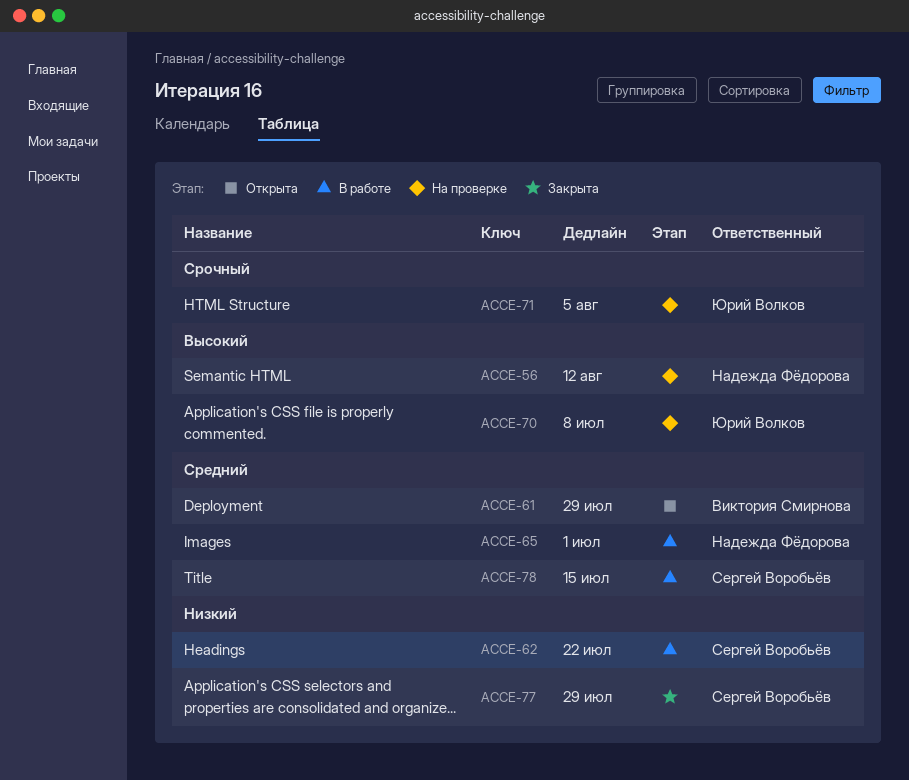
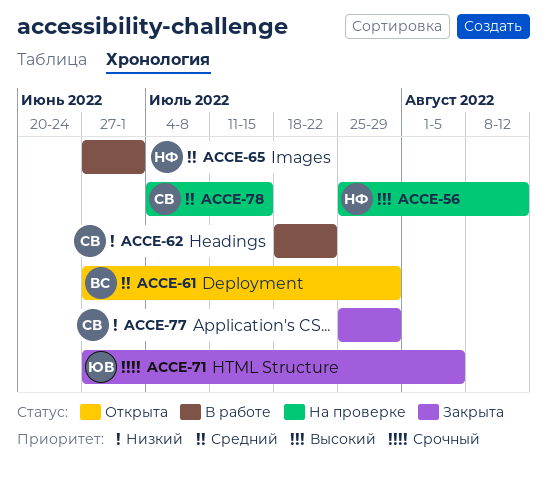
ACCE-70: present -> none
ACCE-71, status: На проверке -> Закрыта
ACCE-78, status: В работе -> На проверке

